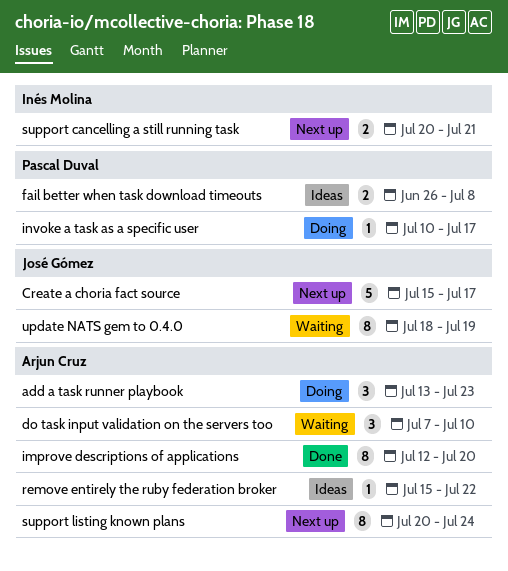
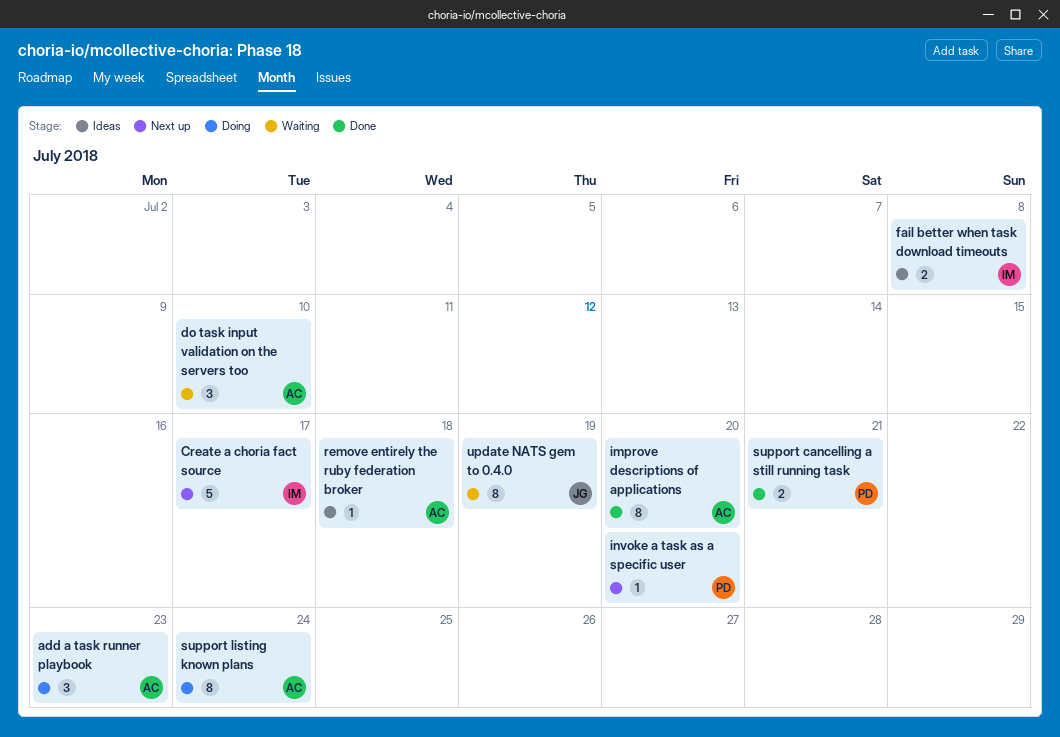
Create a choria fact source, owner: José Gómez -> Inés Molina
fail better when task download timeouts, owner: Pascal Duval -> Inés Molina
invoke a task as a specific user, status: Doing -> Next up
invoke a task as a specific user, due: Jul 17 -> Jul 20
remove entirely the ruby federation broker, due: Jul 22 -> Jul 18
support cancelling a still running task, status: Next up -> Done
support cancelling a still running task, owner: Inés Molina -> Pascal Duval
support listing known plans, status: Next up -> Doing

